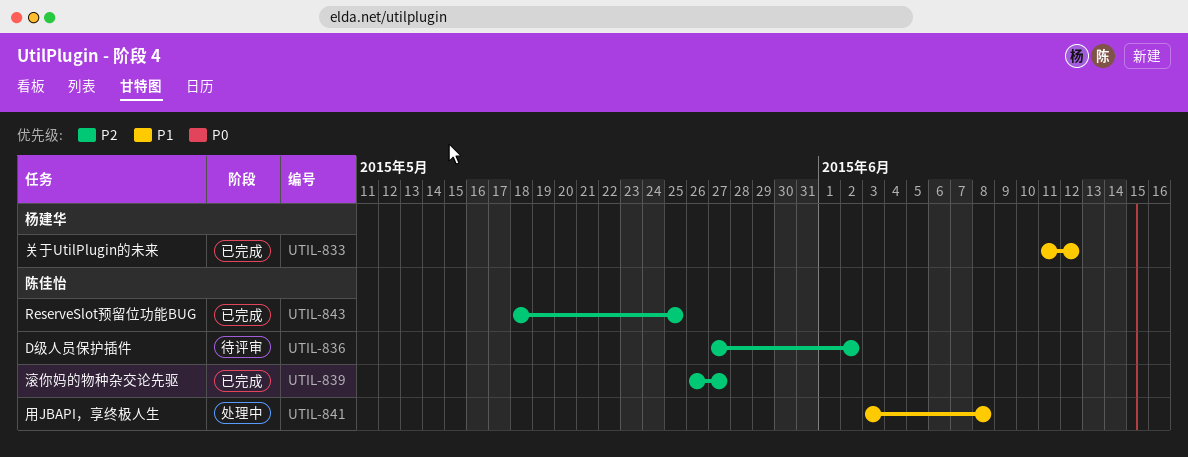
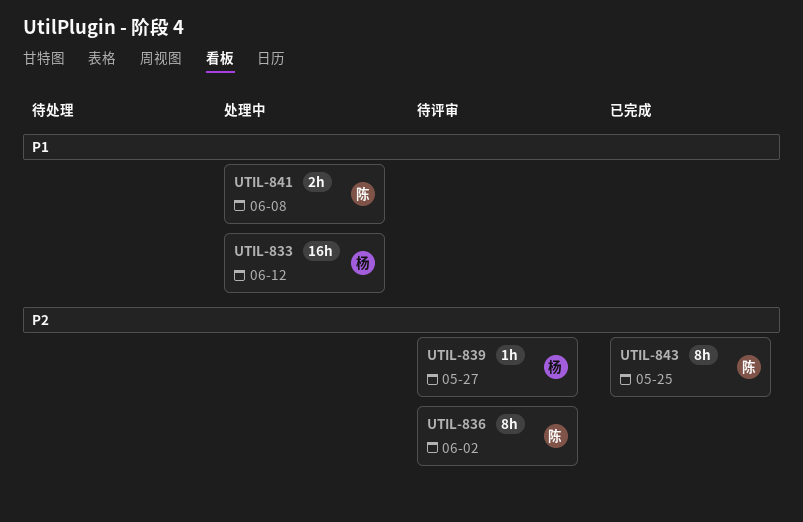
UTIL-833, status: 已完成 -> 处理中
UTIL-839, status: 已完成 -> 待评审
UTIL-839, owner: 陈佳怡 -> 杨建华

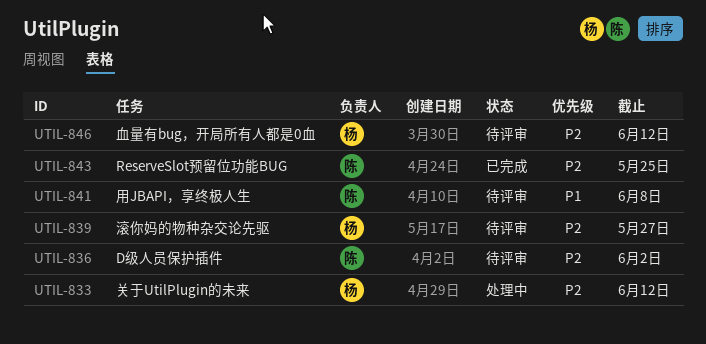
UTIL-833, priority: P1 -> P2
UTIL-841, status: 处理中 -> 待评审
UTIL-846: none -> present

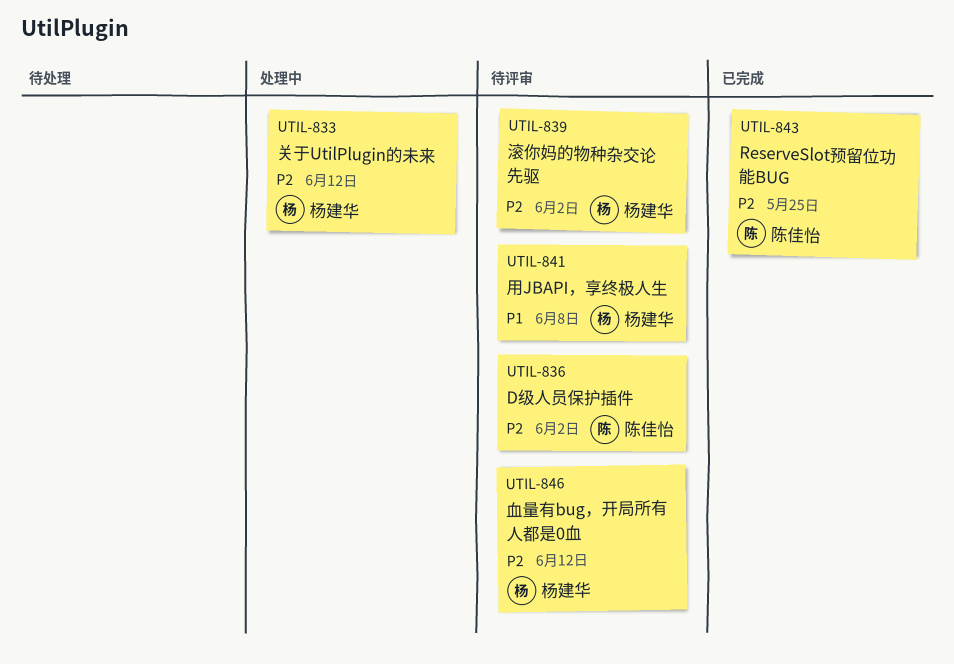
UTIL-839, due: May 27 -> Jun 2
UTIL-841, owner: 陈佳怡 -> 杨建华

